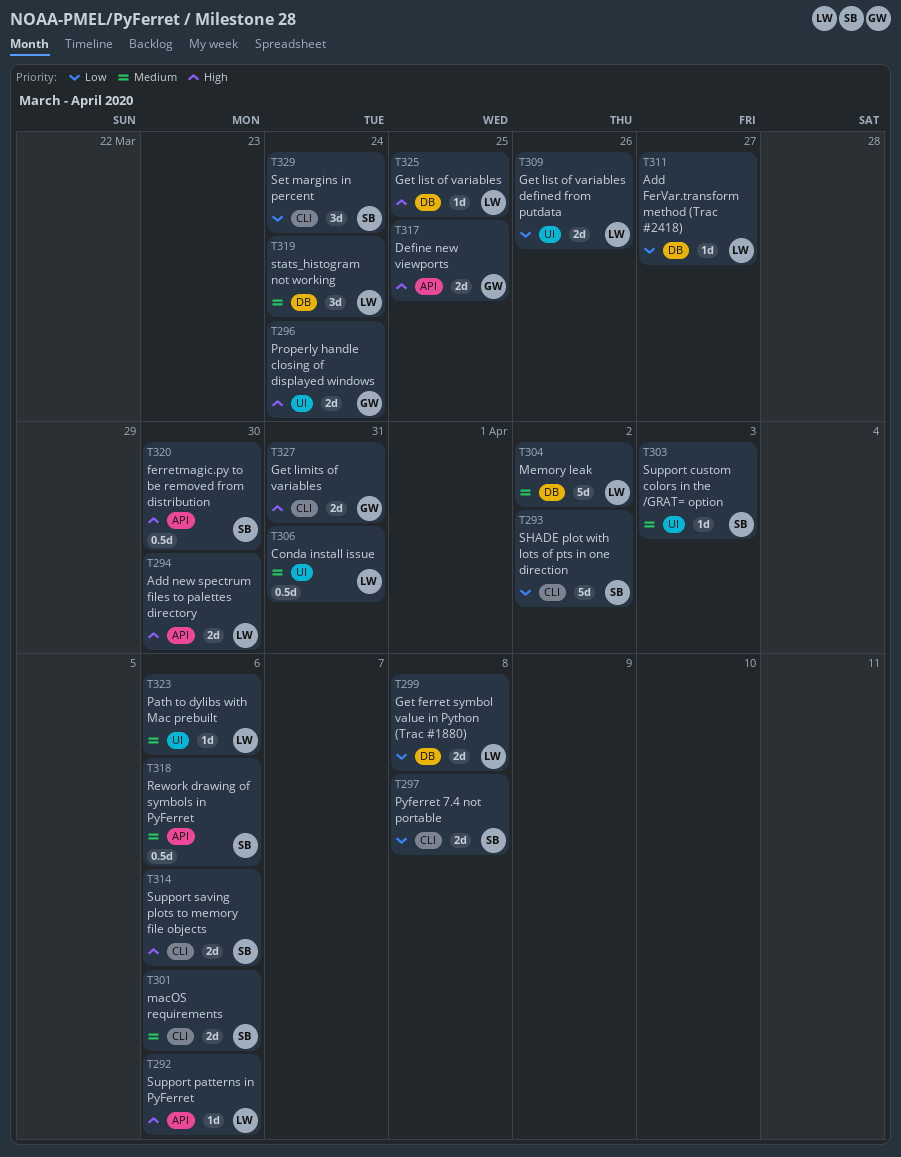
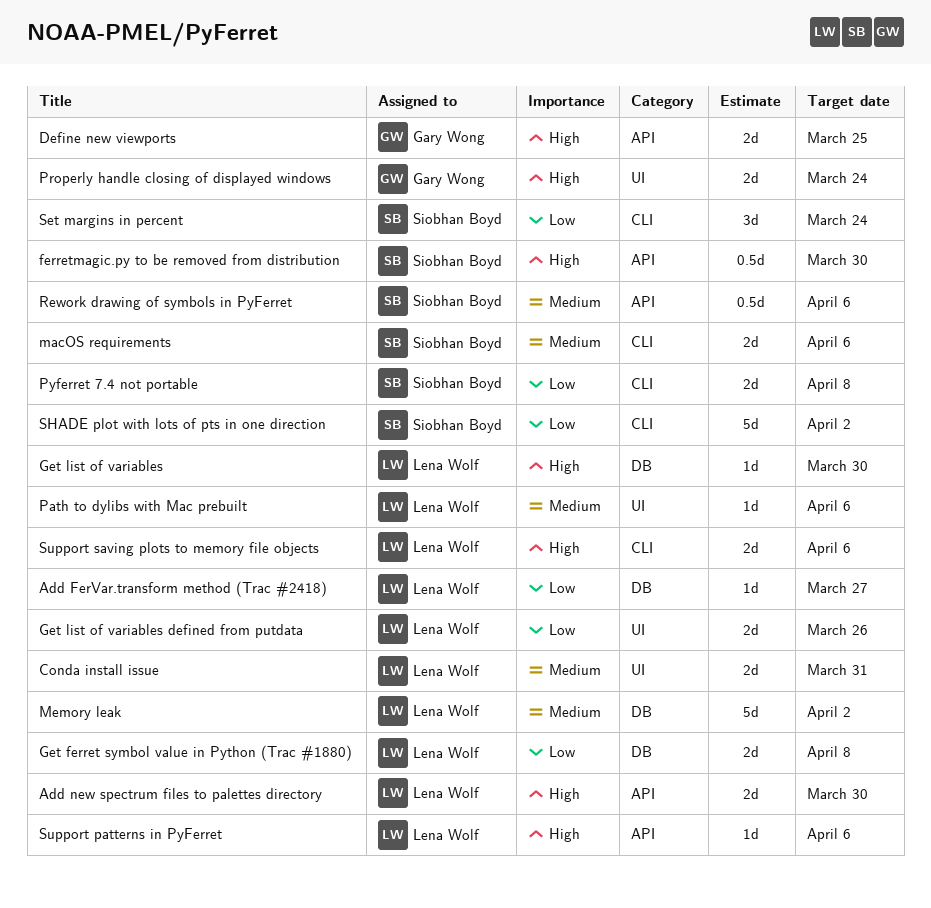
Conda install issue, estimate: 0.5d -> 2d
Get limits of variables: present -> none
Get list of variables, due: Mar 25 -> Mar 30
stats_histogram not working: present -> none
Support custom colors in the /GRAT= option: present -> none
Support saving plots to memory file objects, owner: Siobhan Boyd -> Lena Wolf

